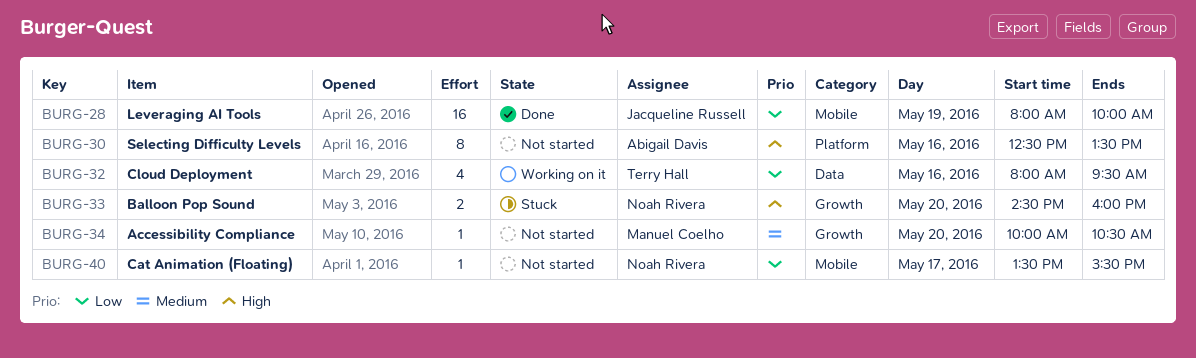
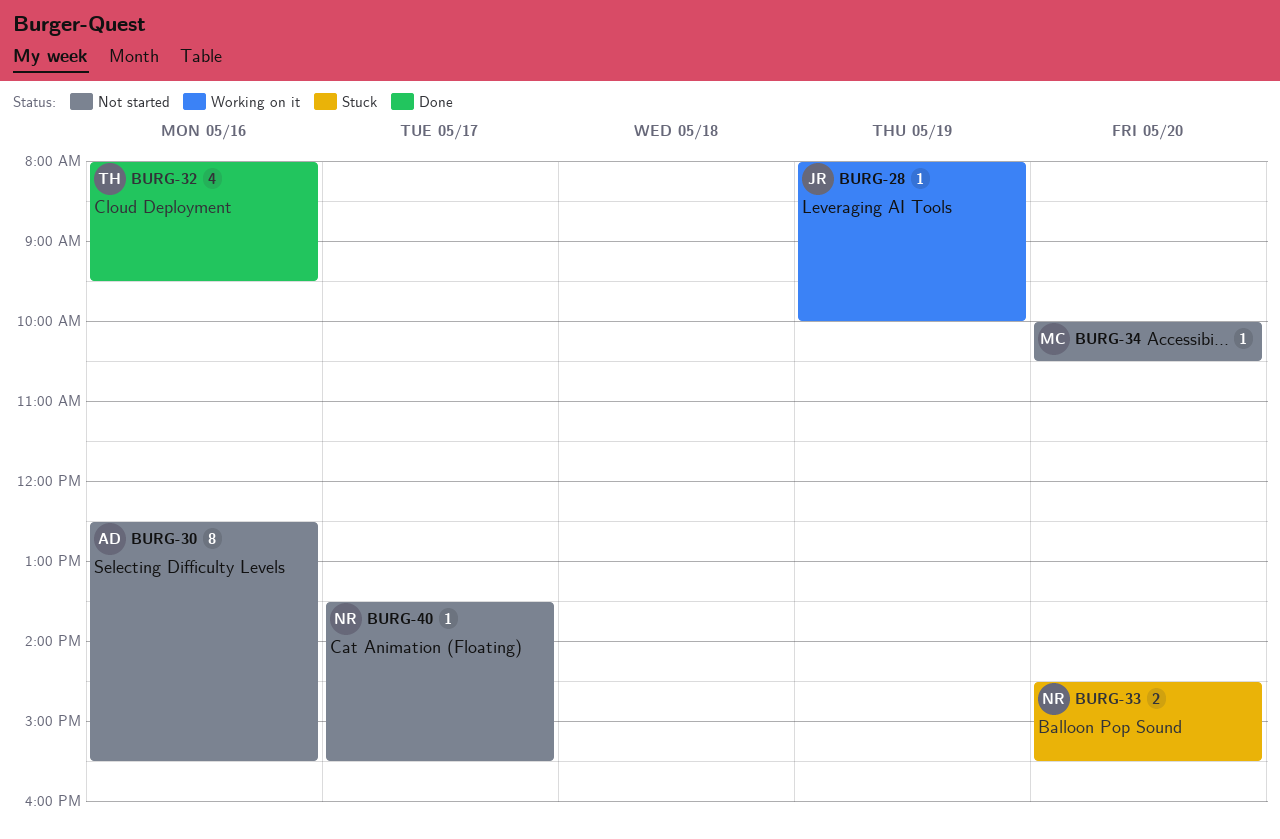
BURG-28, status: Done -> Working on it
BURG-28, estimate: 16 -> 1
BURG-30, ends: 13:30 -> 15:30
BURG-32, status: Working on it -> Done
BURG-33, ends: 16:00 -> 15:30

